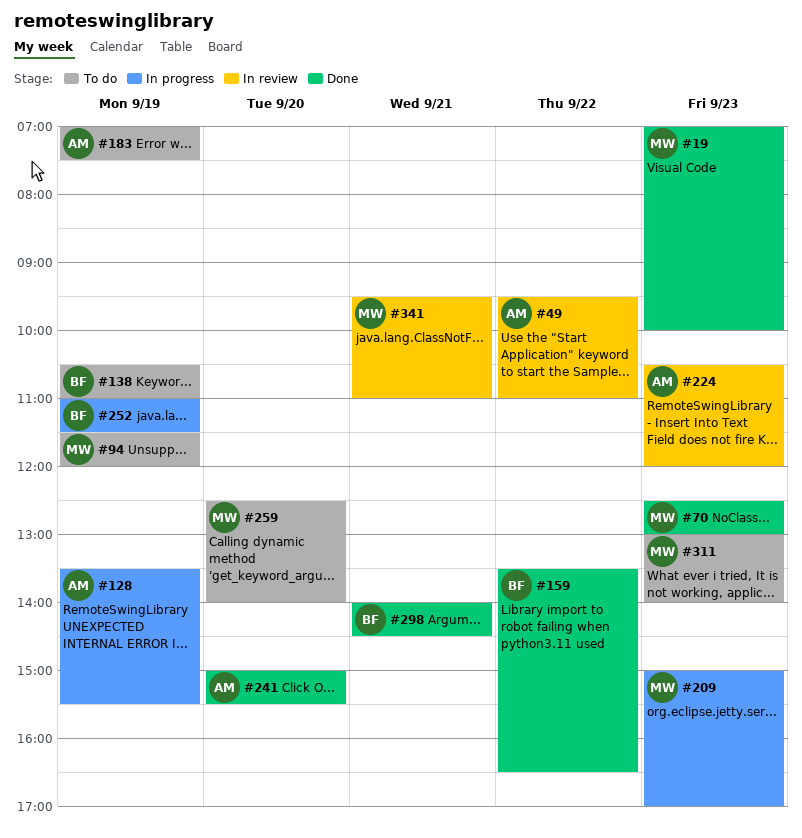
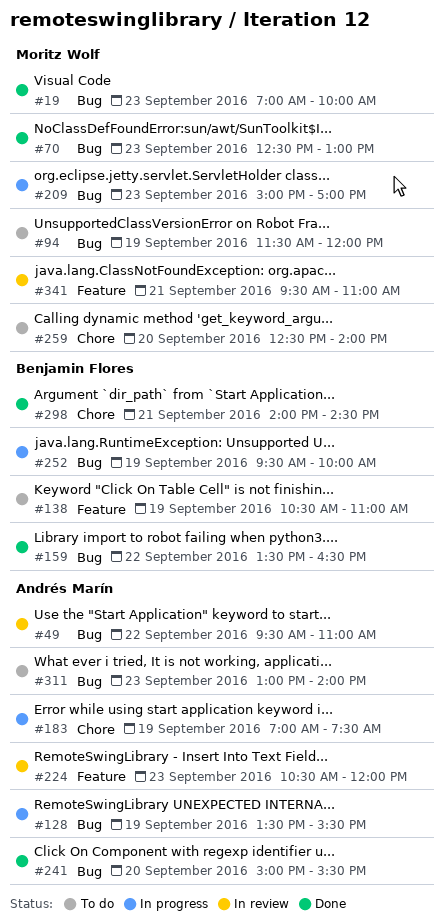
#183, status: To do -> In progress
#252, begins: 11:00 -> 09:30
#252, ends: 11:30 -> 10:00
#311, owner: Moritz Wolf -> Andrés Marín

